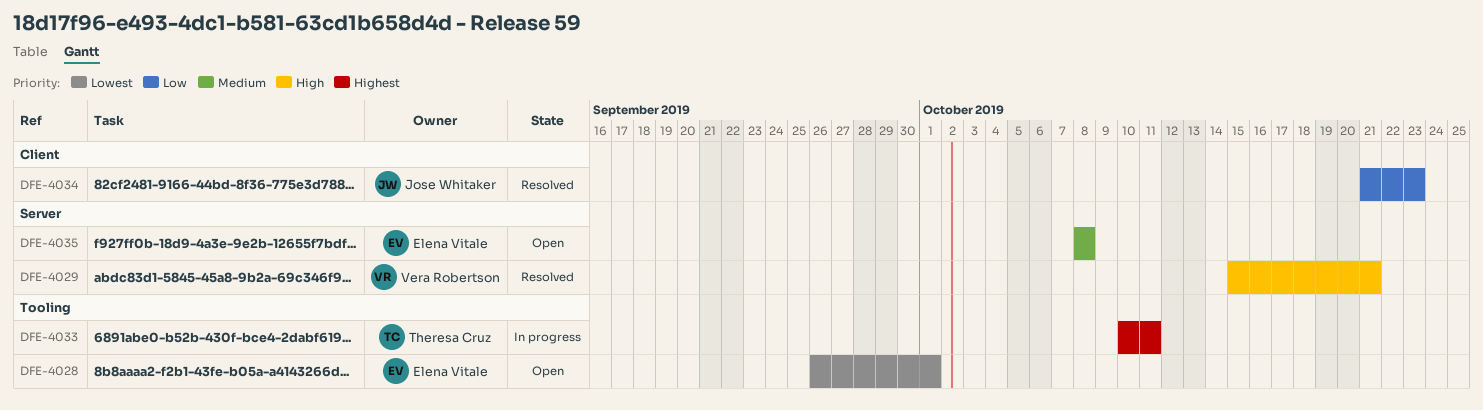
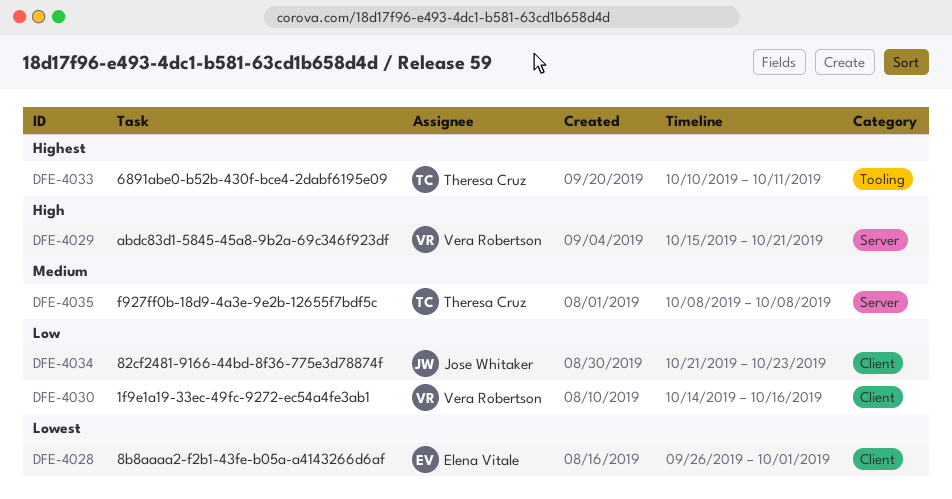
DFE-4028, label: Tooling -> Client
DFE-4030: none -> present
DFE-4035, owner: Elena Vitale -> Theresa Cruz

